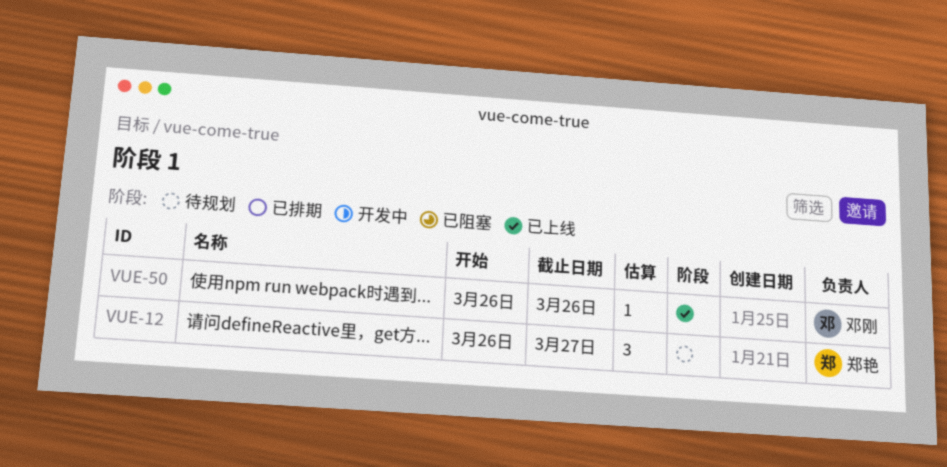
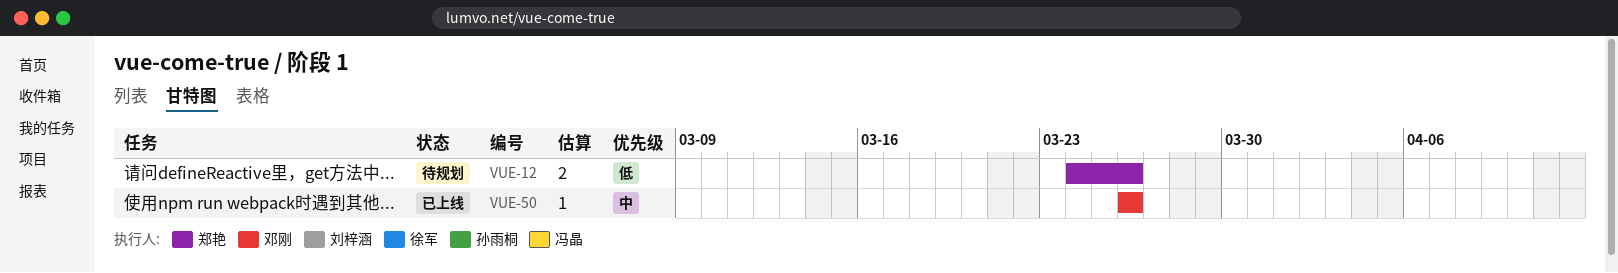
VUE-12, estimate: 3 -> 2
VUE-12, start: Mar 26 -> Mar 24
VUE-12, due: Mar 27 -> Mar 26

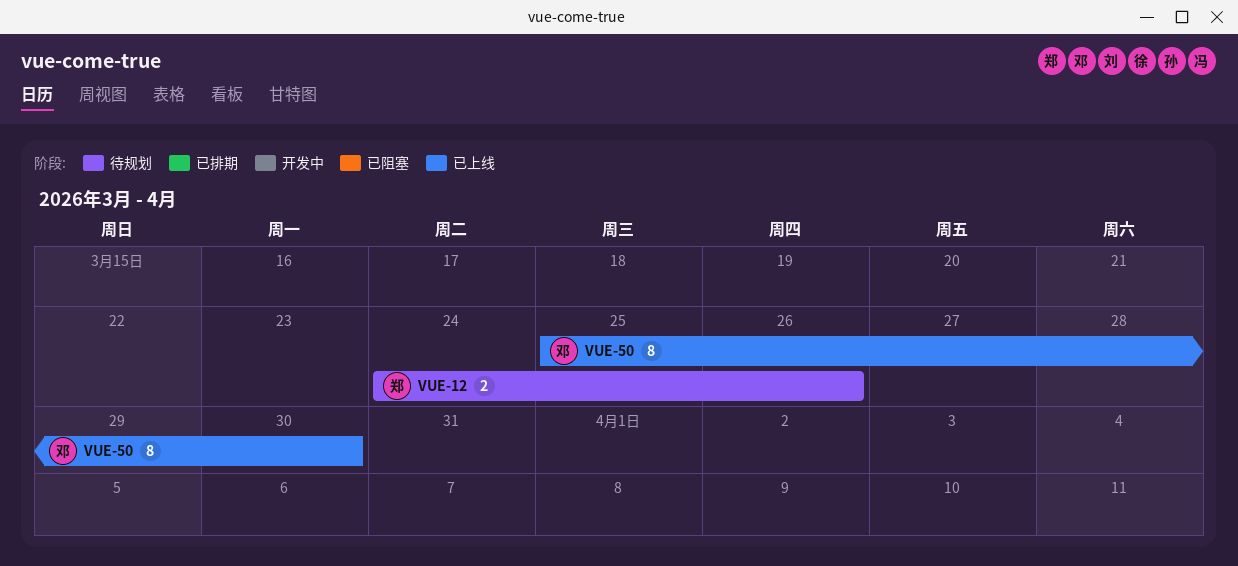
VUE-50, estimate: 1 -> 8
VUE-50, start: Mar 26 -> Mar 25
VUE-50, due: Mar 26 -> Mar 30

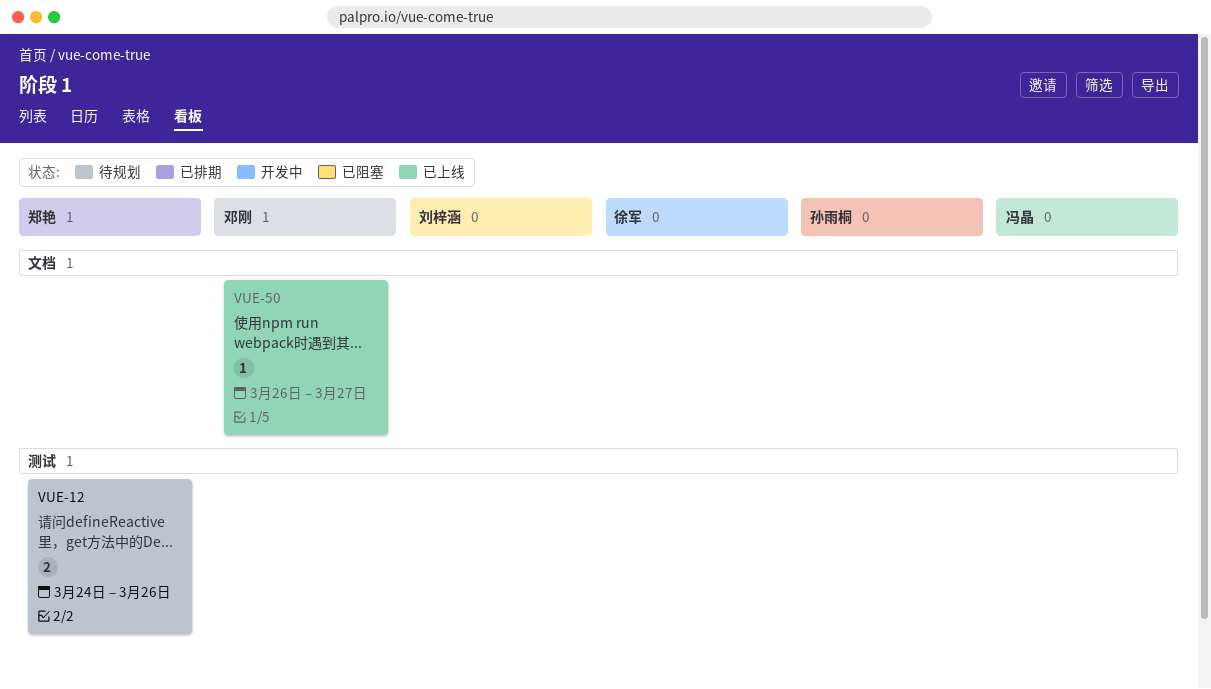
VUE-50, estimate: 8 -> 1
VUE-50, start: Mar 25 -> Mar 26
VUE-50, due: Mar 30 -> Mar 27

